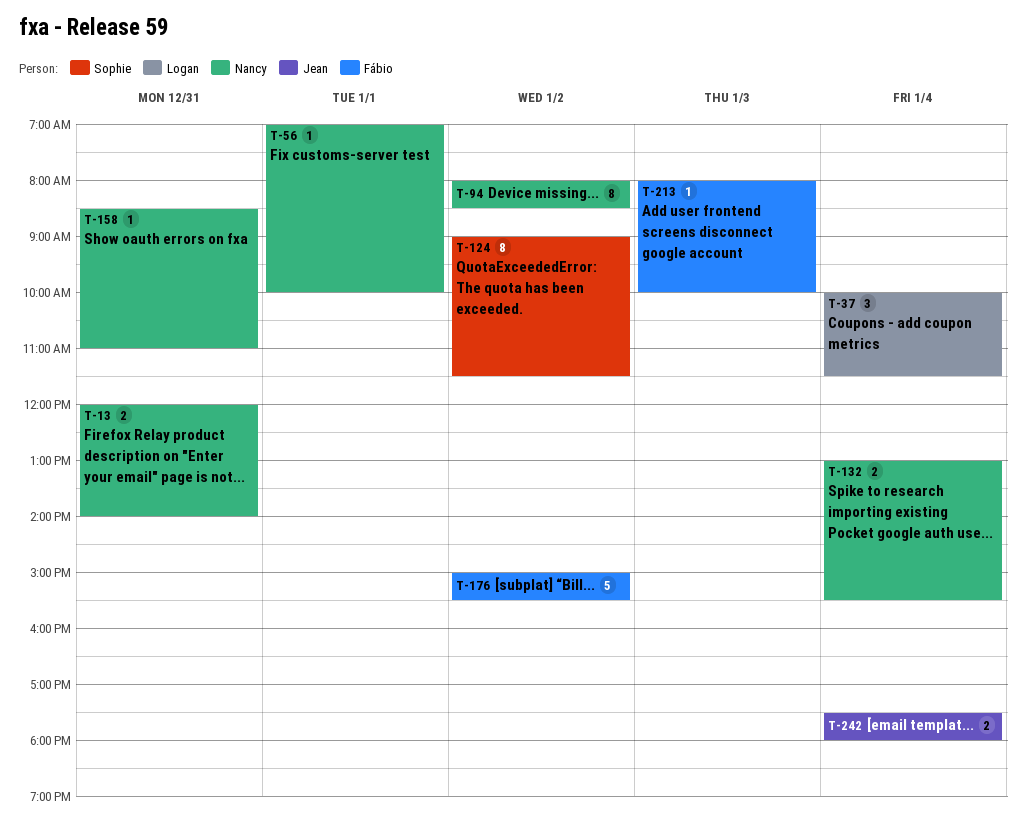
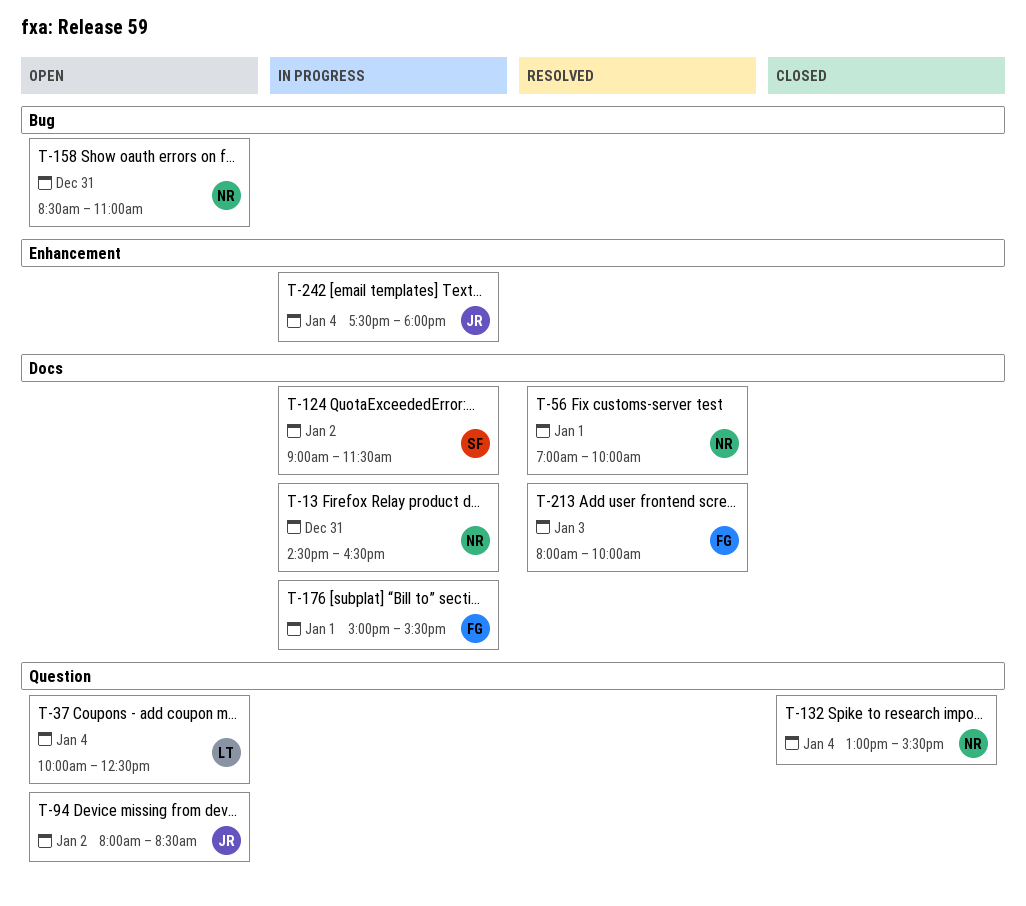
T-13, begins: 12:00 -> 14:30
T-13, ends: 14:00 -> 16:30
T-37, ends: 11:30 -> 12:30
T-94, owner: Nancy -> Jean
T-176, day: Jan 2 -> Jan 1

